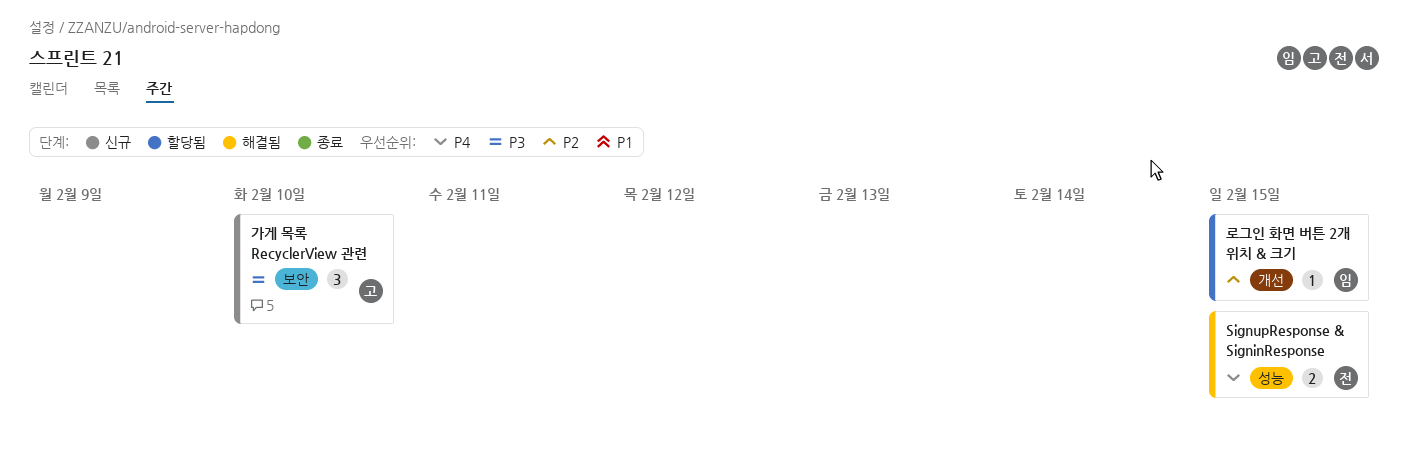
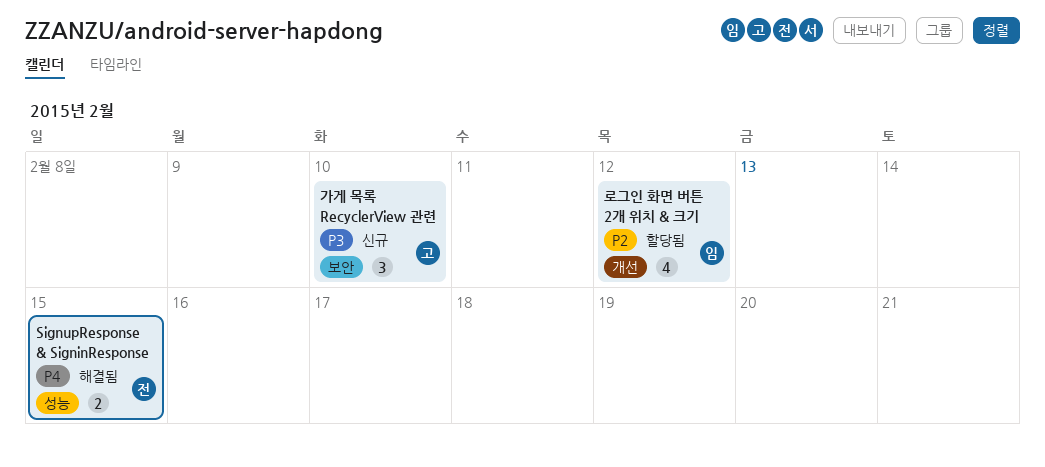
로그인 화면 버튼 2개 위치 & 크기, estimate: 1 -> 4
로그인 화면 버튼 2개 위치 & 크기, due: Feb 15 -> Feb 12

